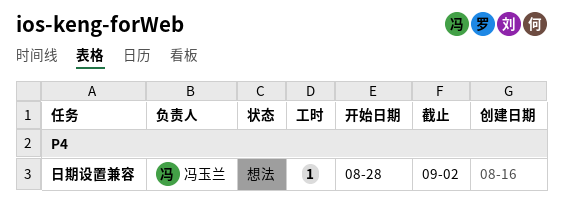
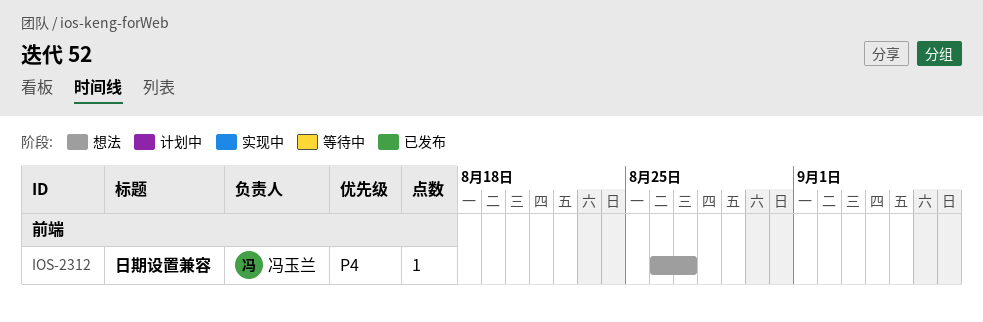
日期设置兼容, start: Aug 28 -> Aug 26
日期设置兼容, due: Sep 2 -> Aug 27

